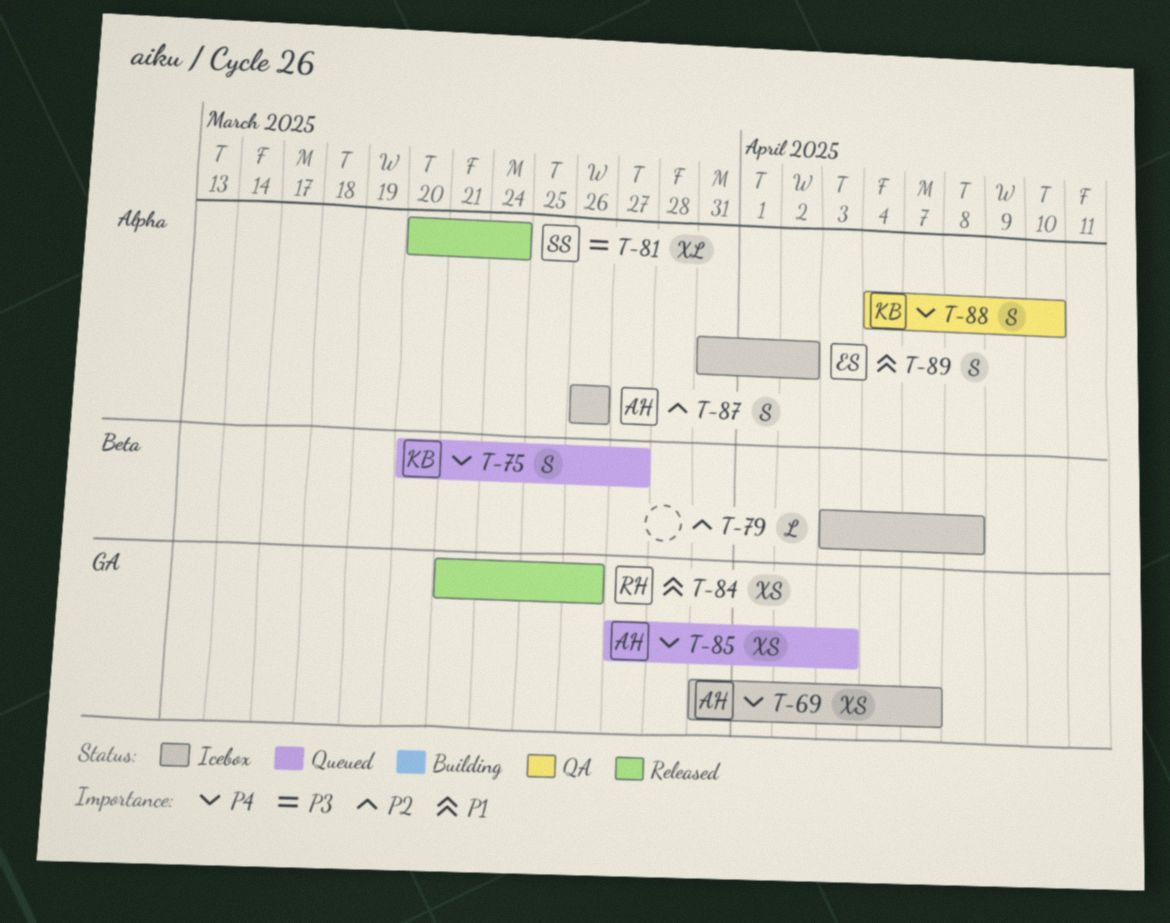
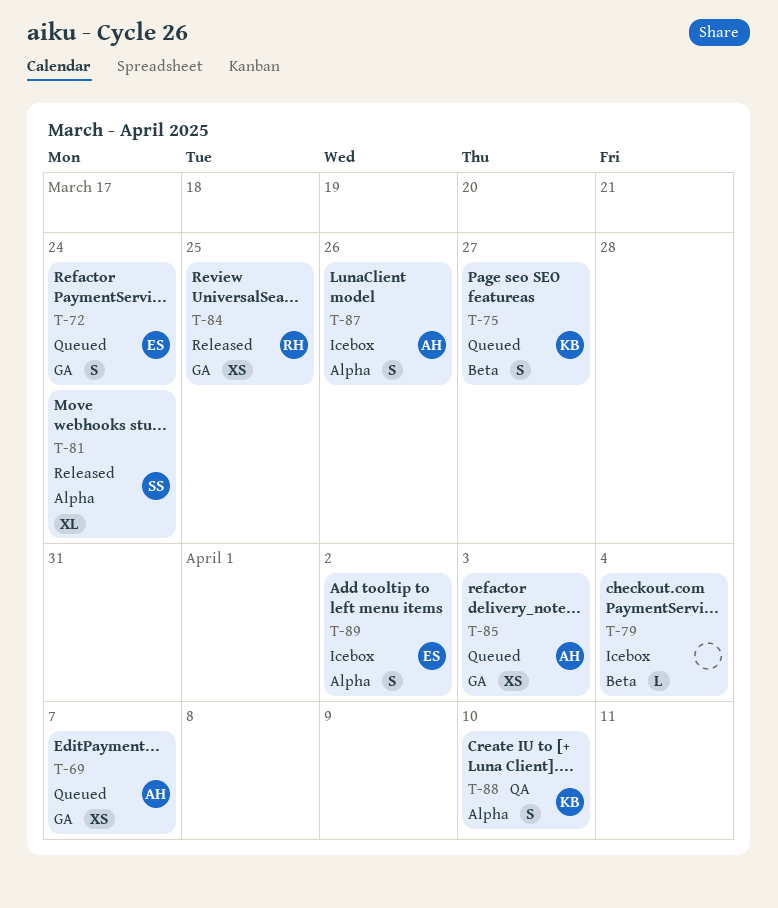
T-69, status: Icebox -> Queued
T-72: none -> present
T-79, due: Apr 8 -> Apr 4
T-84, due: Mar 26 -> Mar 25

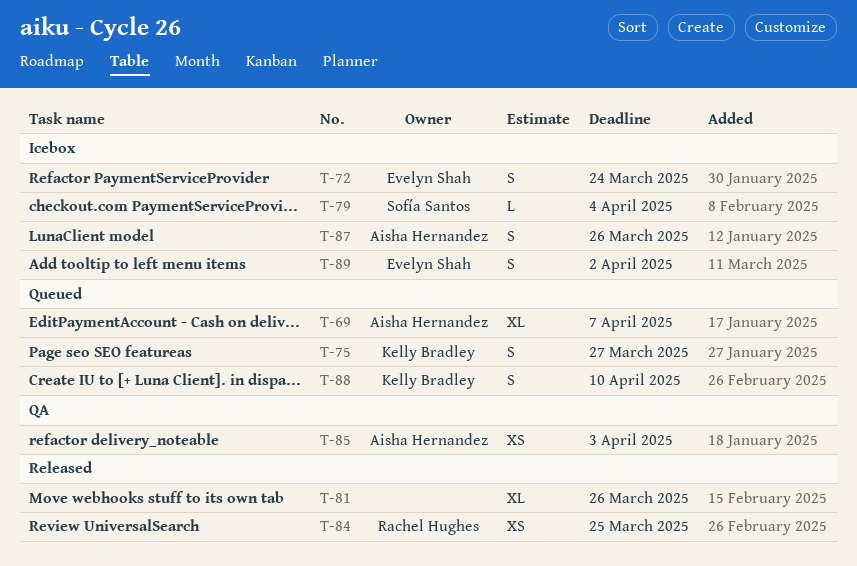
T-69, estimate: XS -> XL
T-72, status: Queued -> Icebox
T-79, owner: none -> Sofía Santos
T-81, owner: Sofía Santos -> none
T-81, due: Mar 24 -> Mar 26
T-85, status: Queued -> QA
T-88, status: QA -> Queued

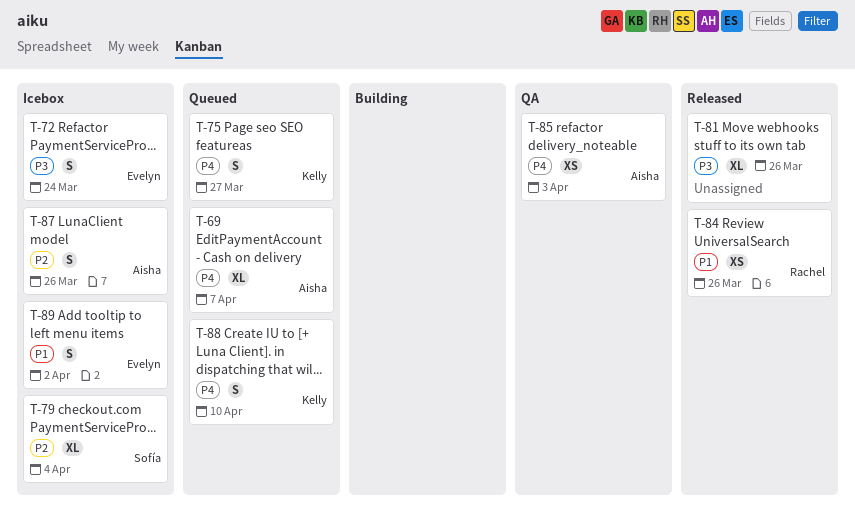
T-79, estimate: L -> XL
T-84, due: Mar 25 -> Mar 26

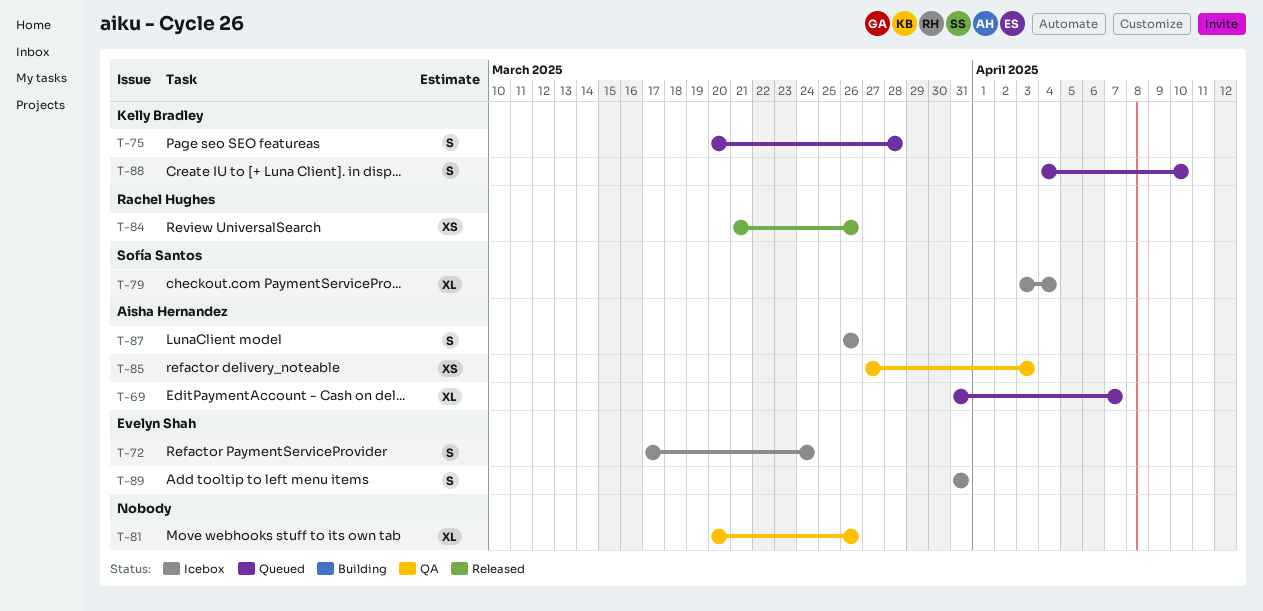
T-75, due: Mar 27 -> Mar 28
T-81, status: Released -> QA
T-89, due: Apr 2 -> Mar 31

